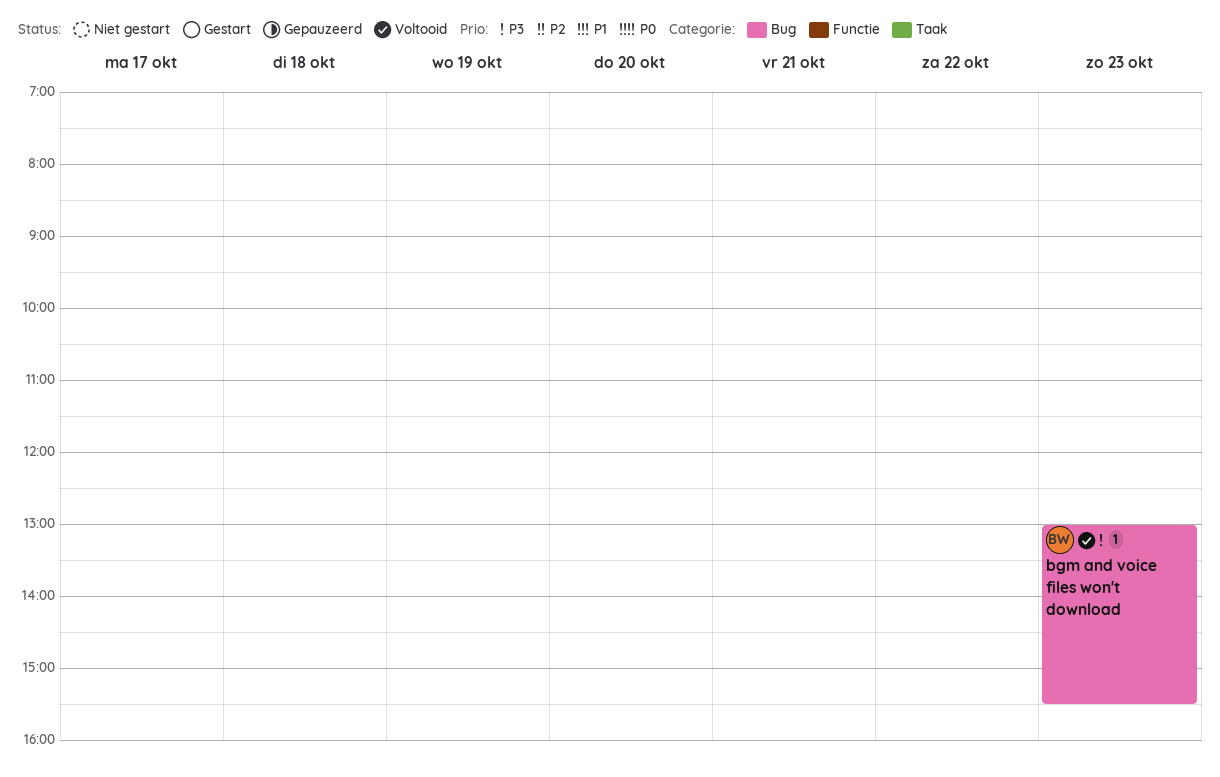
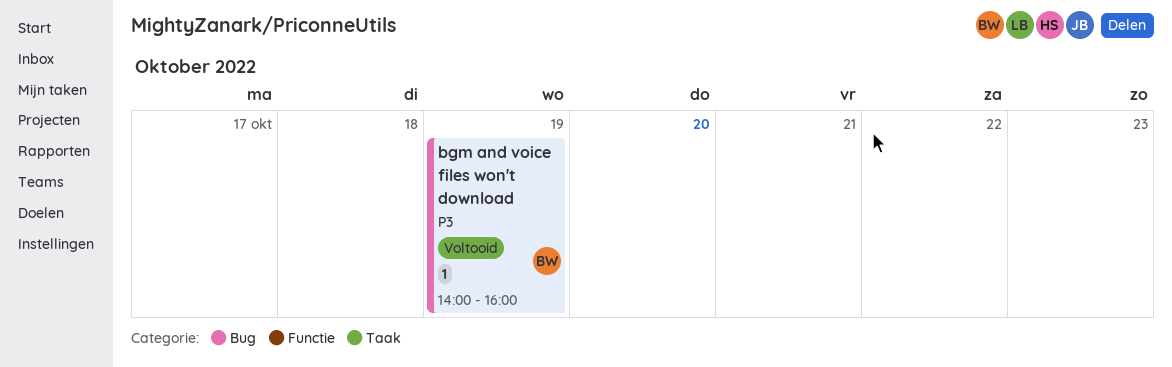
bgm and voice files won't download, day: Oct 23 -> Oct 19
bgm and voice files won't download, begins: 13:00 -> 14:00
bgm and voice files won't download, ends: 15:30 -> 16:00

